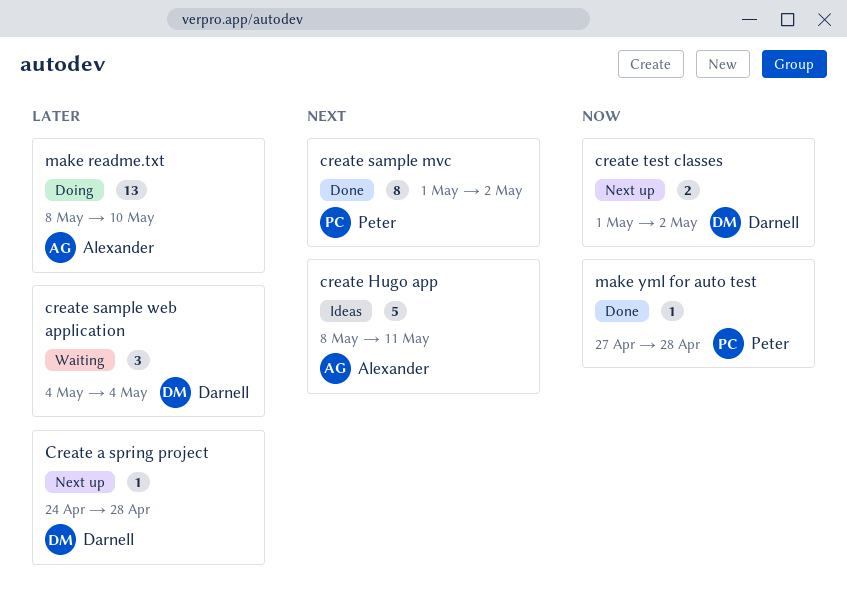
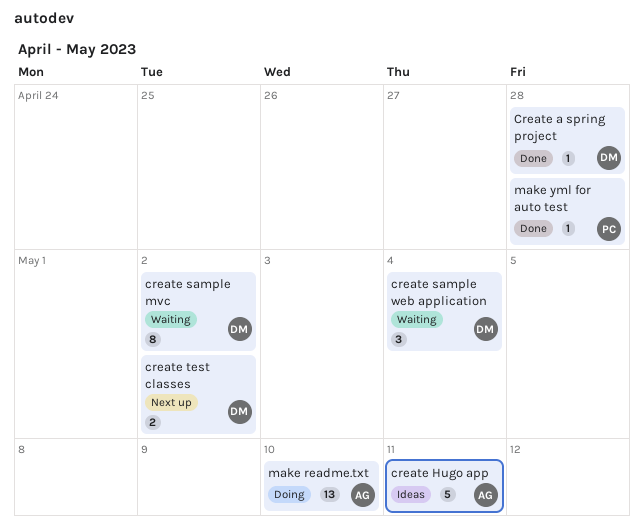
Create a spring project, status: Next up -> Done
create sample mvc, status: Done -> Waiting
create sample mvc, owner: Peter -> Darnell

